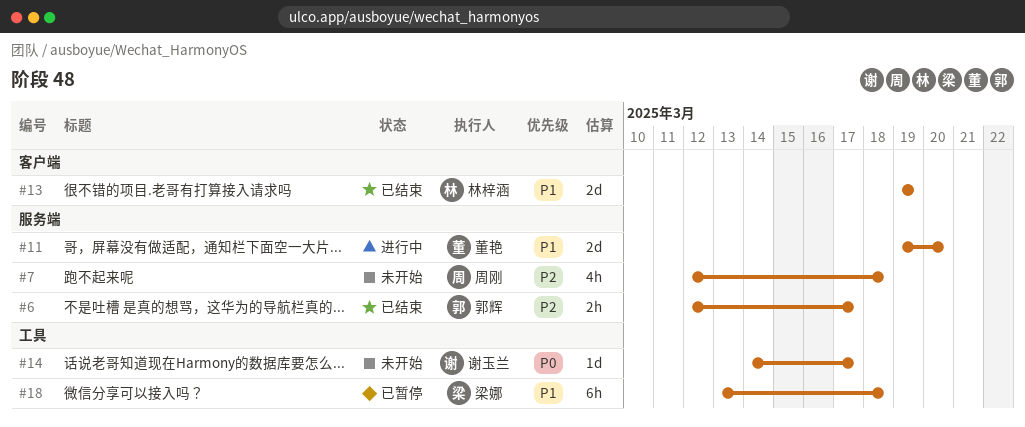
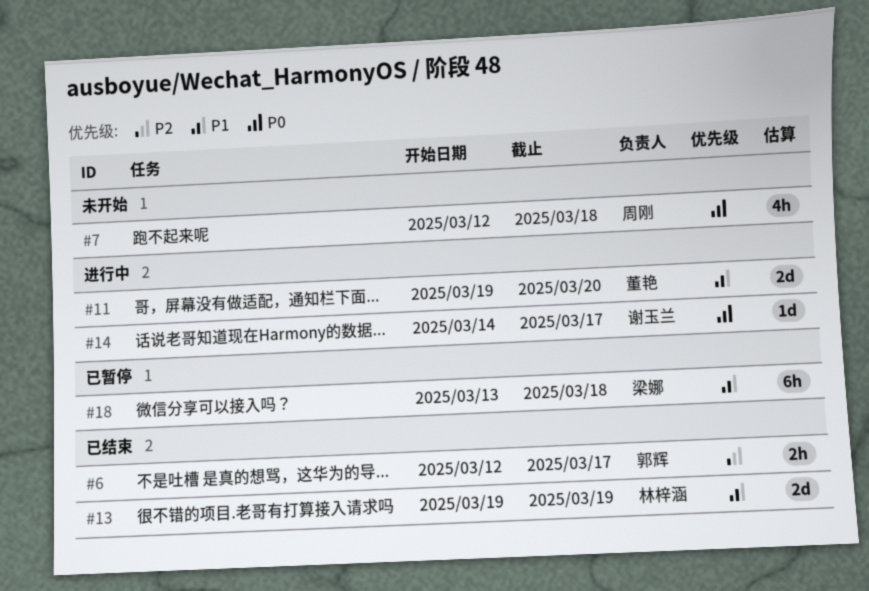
#7, priority: P2 -> P0
#14, status: 未开始 -> 进行中

